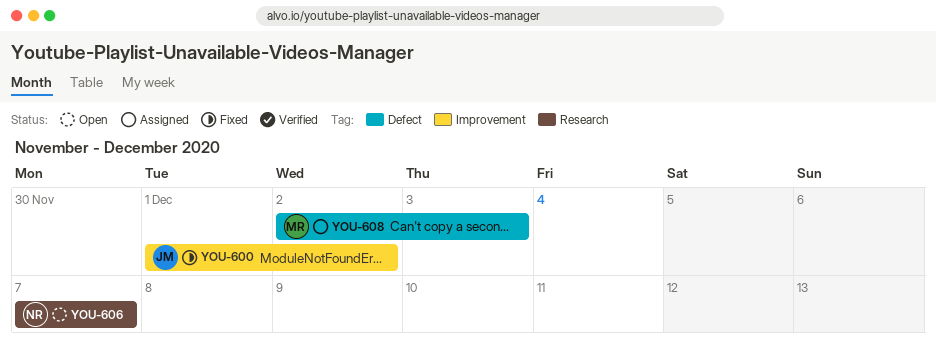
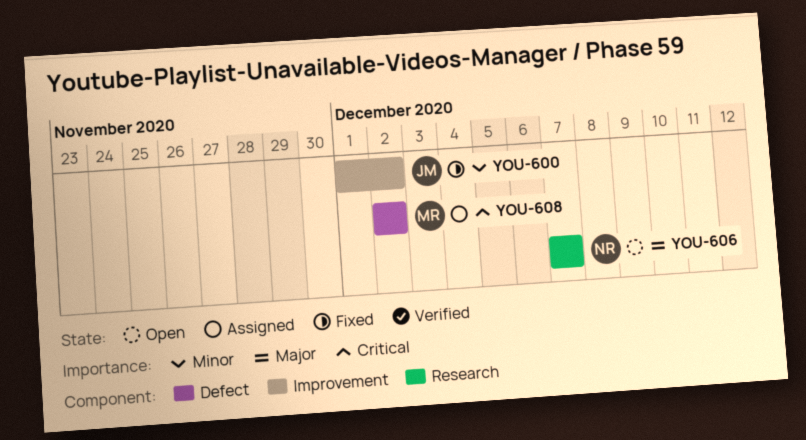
YOU-608, due: Dec 3 -> Dec 2

